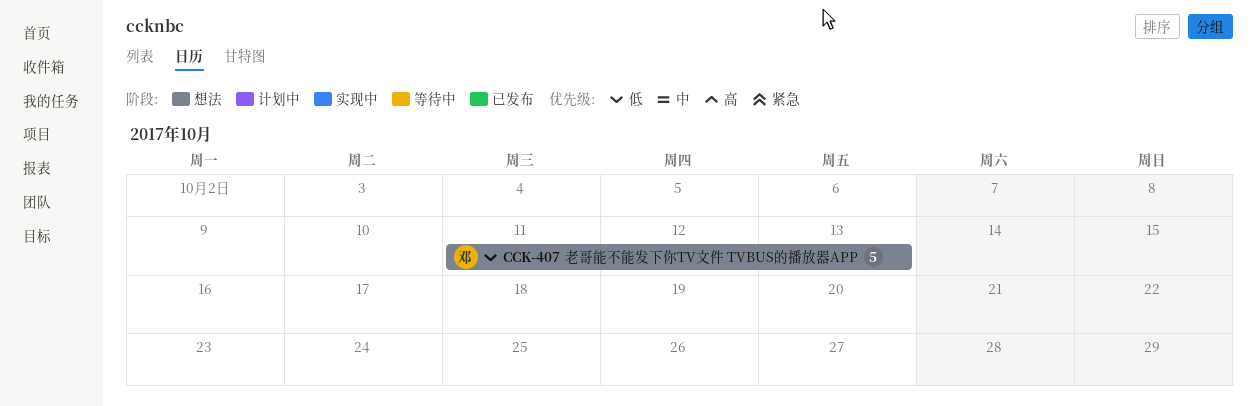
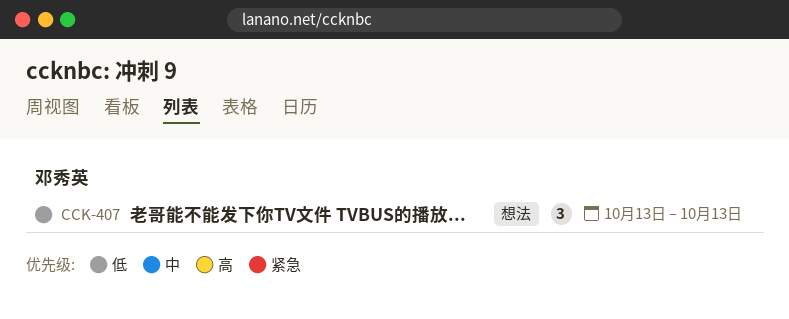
CCK-407, estimate: 5 -> 3
CCK-407, start: Oct 11 -> Oct 13

